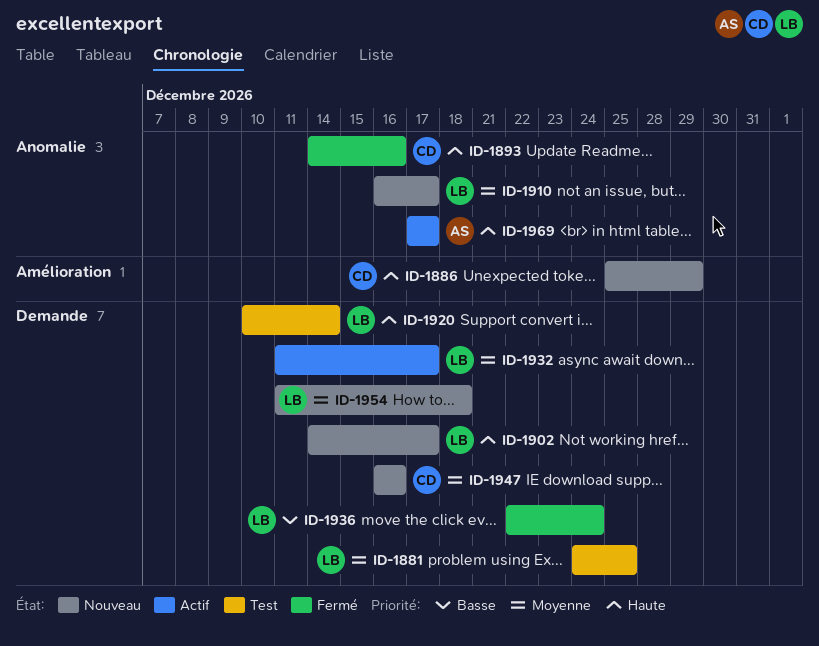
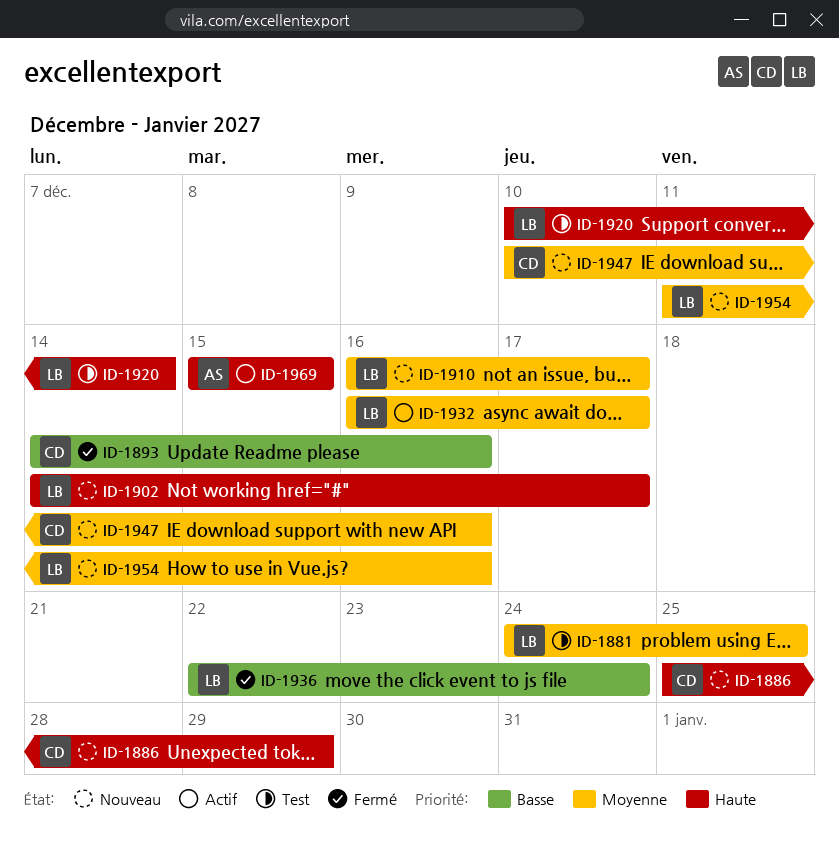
ID-1893, priority: Haute -> Basse
ID-1932, start: Dec 11 -> Dec 16
ID-1947, start: Dec 16 -> Dec 10
ID-1954, due: Dec 18 -> Dec 16
ID-1969, start: Dec 17 -> Dec 15
ID-1969, due: Dec 17 -> Dec 15

